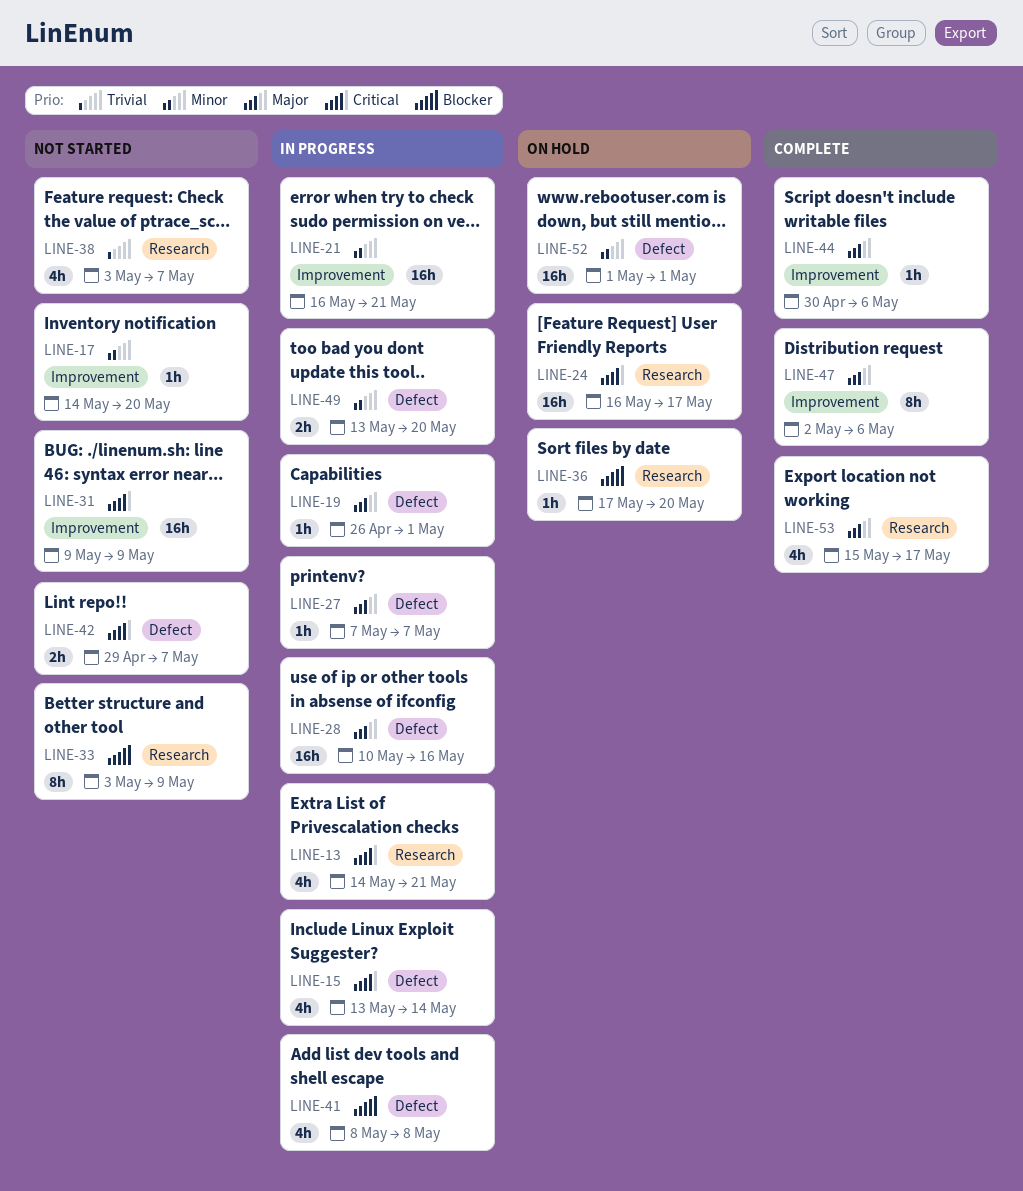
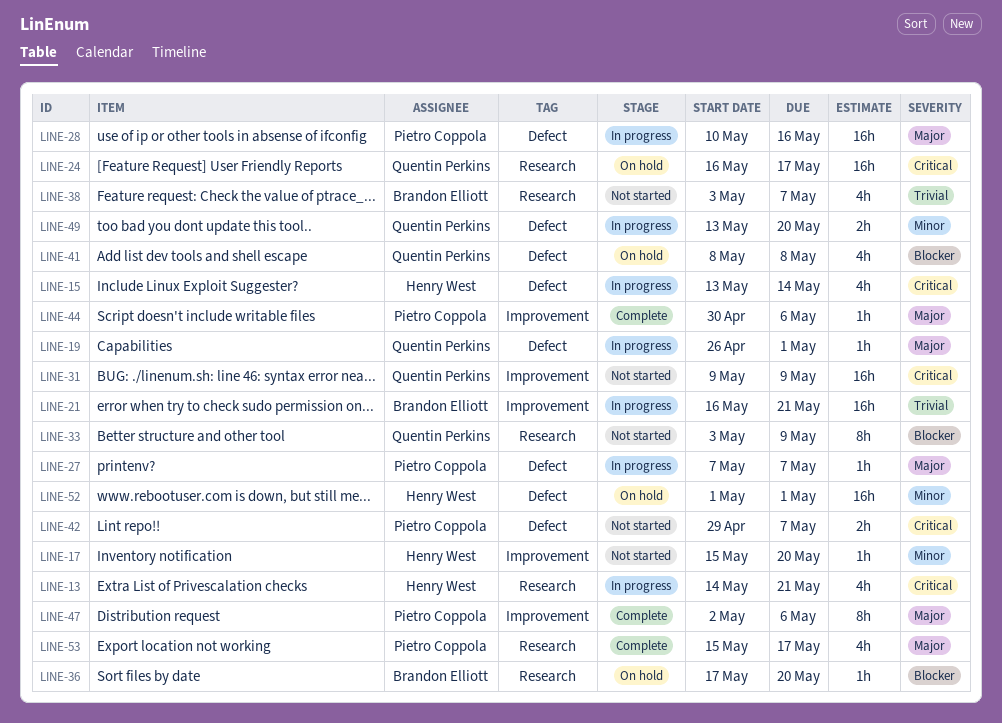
LINE-17, start: May 14 -> May 15
LINE-21, priority: Minor -> Trivial
LINE-41, status: In progress -> On hold

